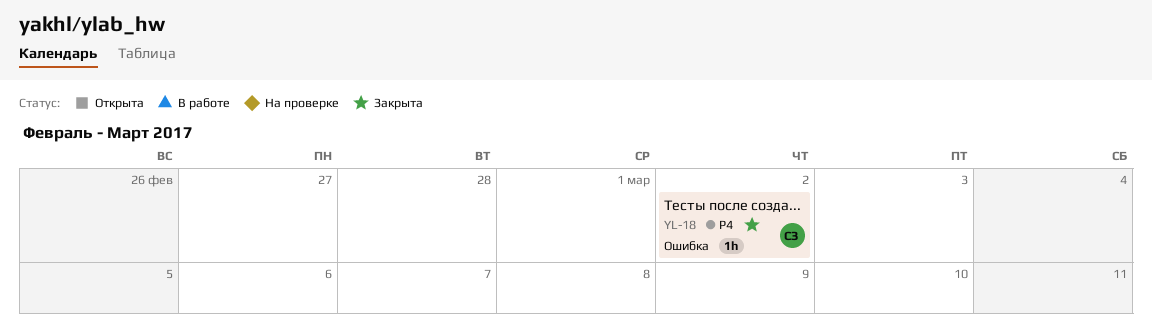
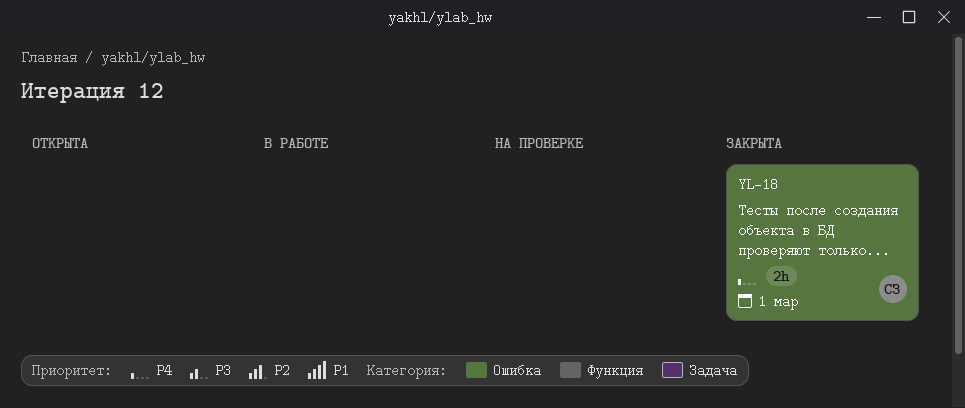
YL-18, estimate: 1h -> 2h
YL-18, due: Mar 2 -> Mar 1

